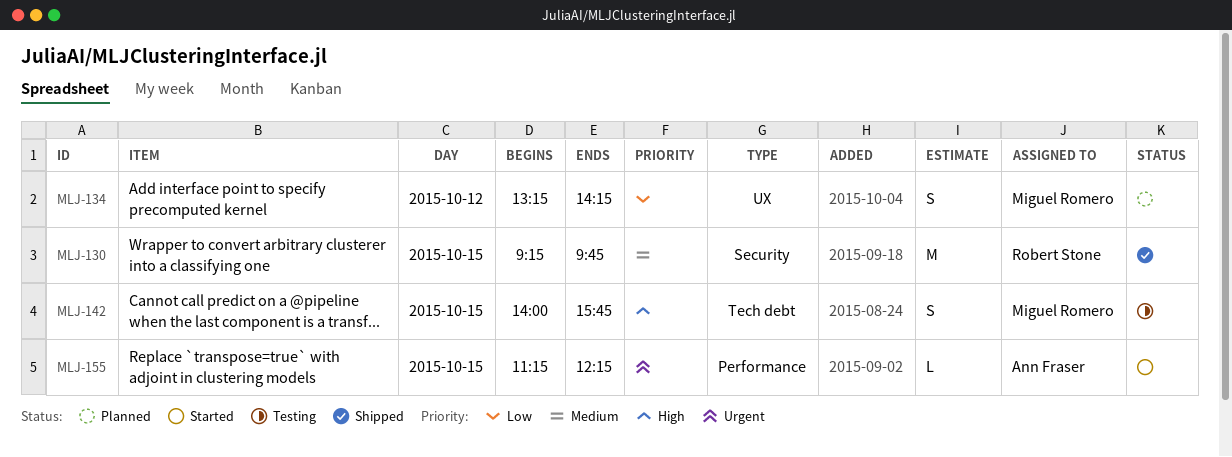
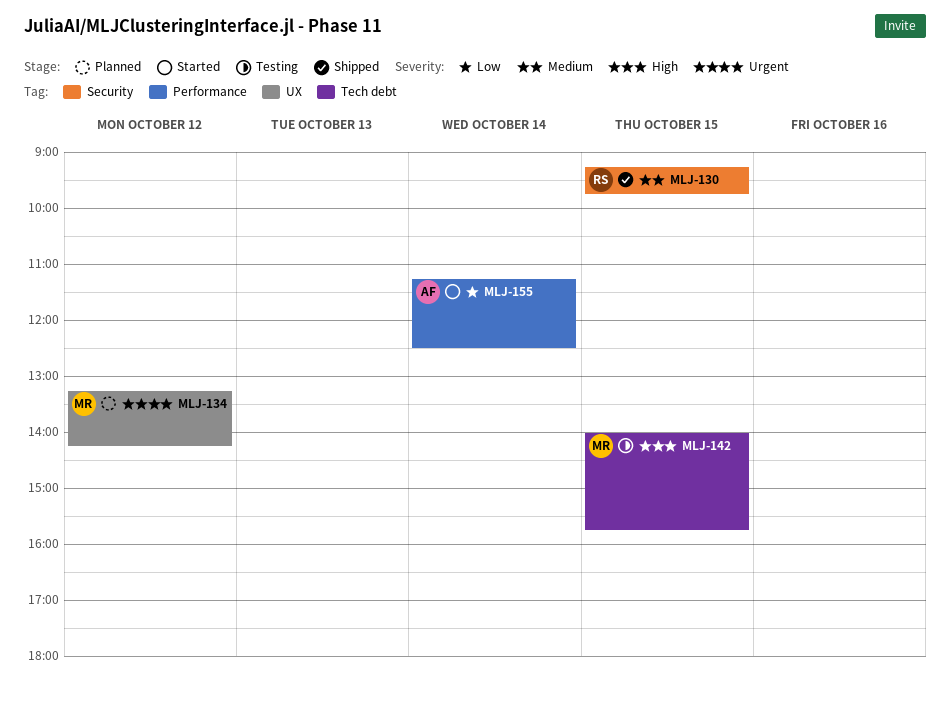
MLJ-134, priority: Low -> Urgent
MLJ-155, priority: Urgent -> Low
MLJ-155, day: Oct 15 -> Oct 14
MLJ-155, ends: 12:15 -> 12:30

